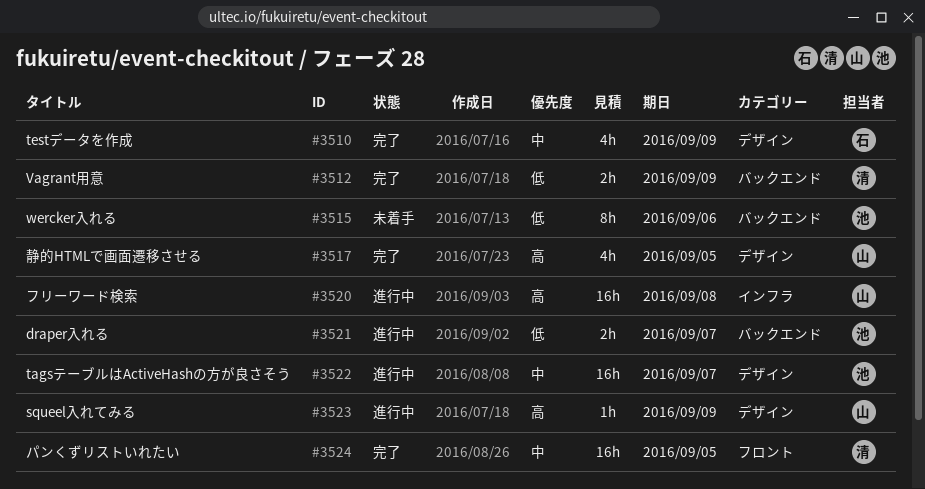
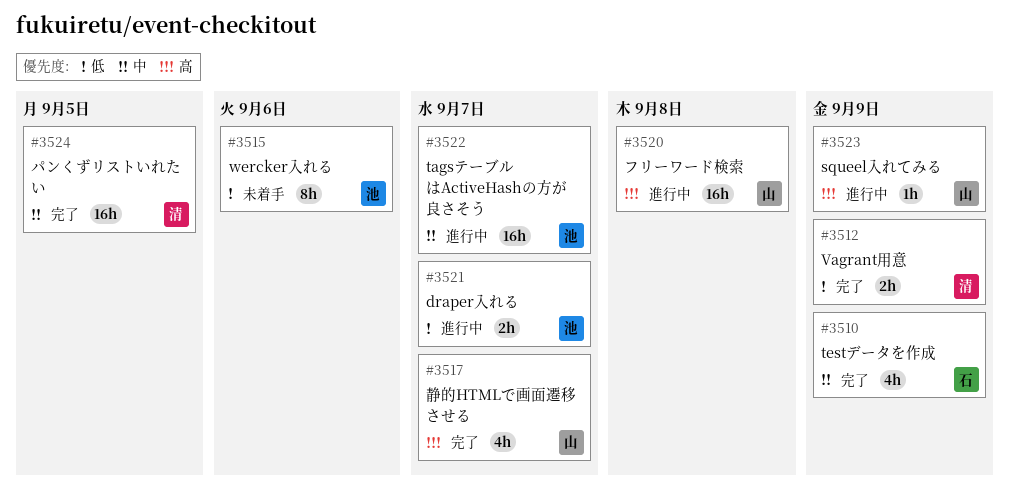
#3517, due: Sep 5 -> Sep 7

